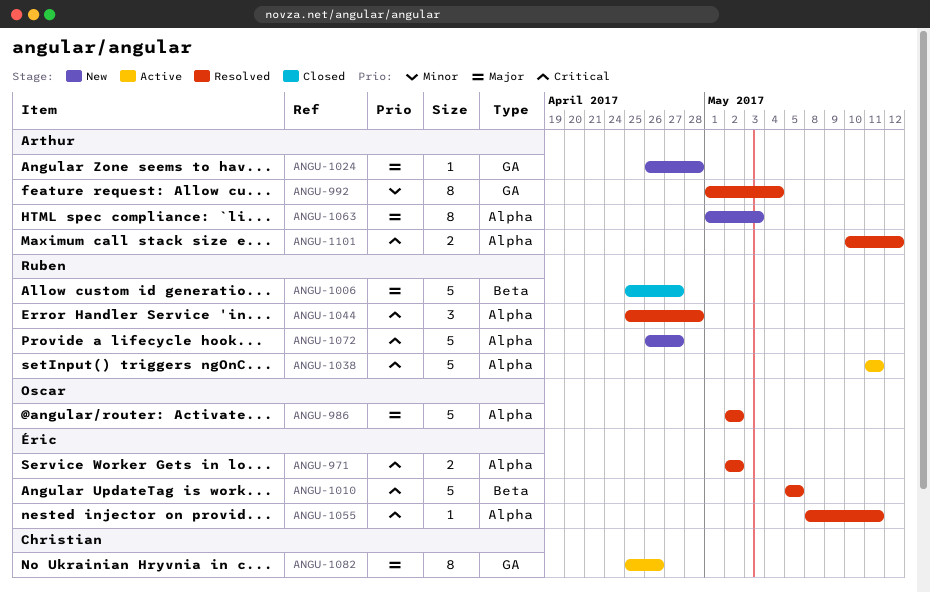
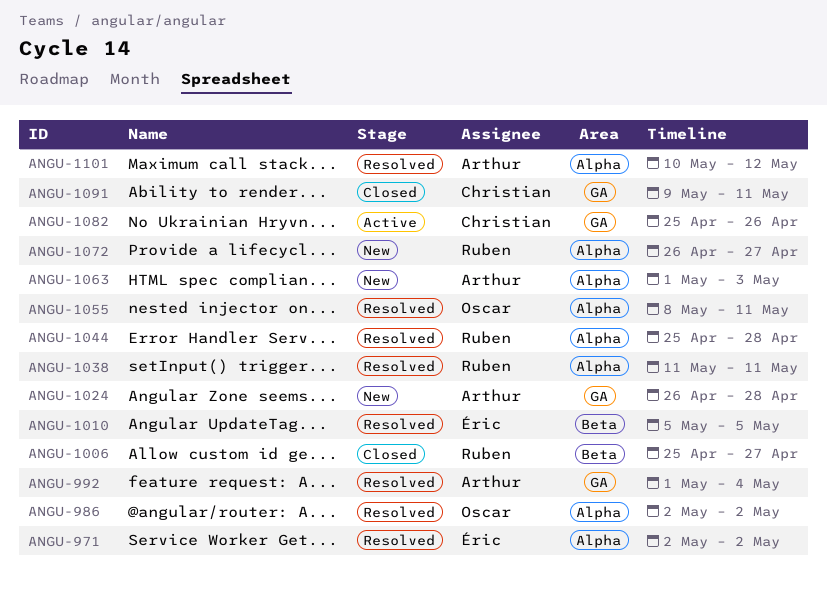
ANGU-1038, status: Active -> Resolved
ANGU-1055, owner: Éric -> Oscar
ANGU-1091: none -> present

